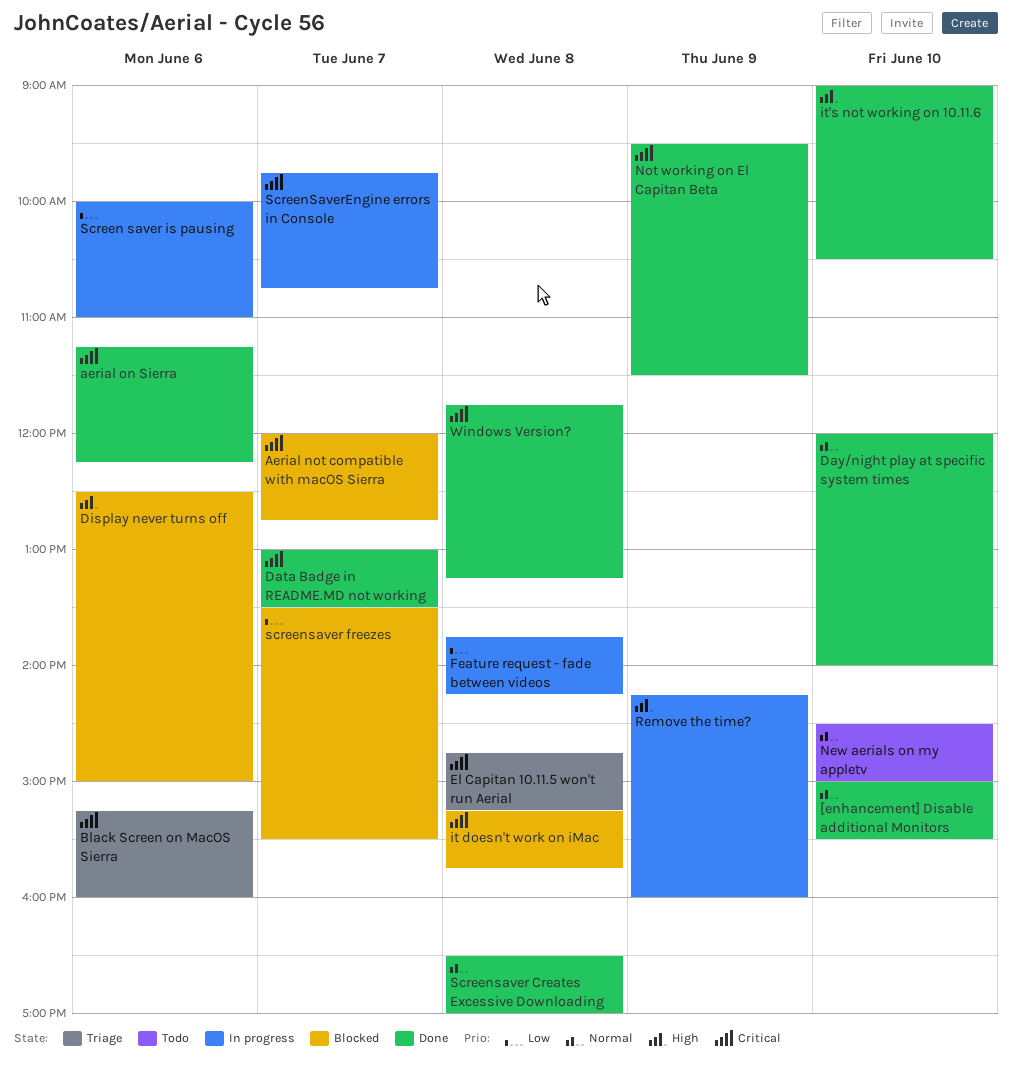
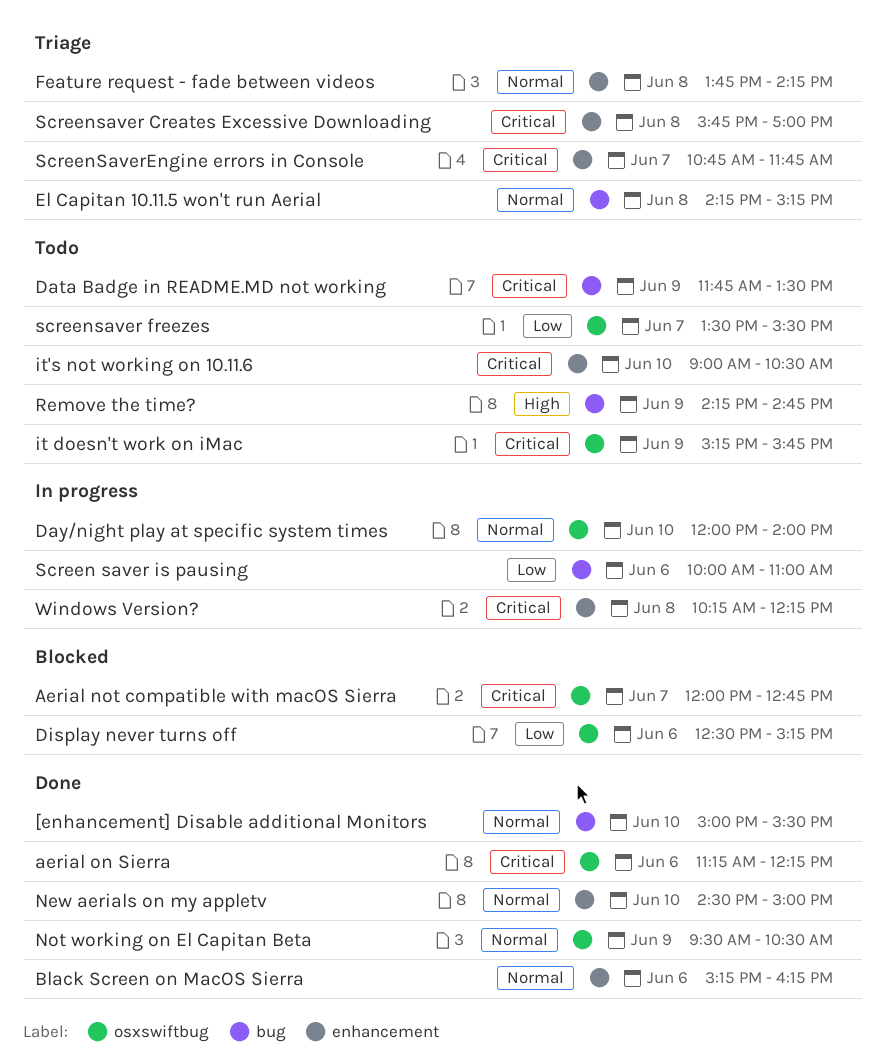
Black Screen on MacOS Sierra, status: Triage -> Done
Black Screen on MacOS Sierra, priority: Critical -> Normal
Black Screen on MacOS Sierra, ends: 16:00 -> 16:15
Data Badge in README.MD not working, status: Done -> Todo
Data Badge in README.MD not working, day: Jun 7 -> Jun 9
Data Badge in README.MD not working, begins: 13:00 -> 11:45
Day/night play at specific system times, status: Done -> In progress
Display never turns off, priority: High -> Low
Display never turns off, ends: 15:00 -> 15:15
El Capitan 10.11.5 won't run Aerial, priority: Critical -> Normal
El Capitan 10.11.5 won't run Aerial, begins: 14:45 -> 14:15
Feature request - fade between videos, status: In progress -> Triage
Feature request - fade between videos, priority: Low -> Normal
it doesn't work on iMac, status: Blocked -> Todo
it doesn't work on iMac, day: Jun 8 -> Jun 9
it's not working on 10.11.6, status: Done -> Todo
it's not working on 10.11.6, priority: High -> Critical
New aerials on my appletv, status: Todo -> Done
Not working on El Capitan Beta, priority: Critical -> Normal
Not working on El Capitan Beta, ends: 11:30 -> 10:30
Remove the time?, status: In progress -> Todo
Remove the time?, ends: 16:00 -> 14:45
Screensaver Creates Excessive Downloading, status: Done -> Triage
Screensaver Creates Excessive Downloading, priority: Normal -> Critical
Screensaver Creates Excessive Downloading, begins: 16:30 -> 15:45
screensaver freezes, status: Blocked -> Todo
ScreenSaverEngine errors in Console, status: In progress -> Triage
ScreenSaverEngine errors in Console, begins: 09:45 -> 10:45
ScreenSaverEngine errors in Console, ends: 10:45 -> 11:45
Windows Version?, status: Done -> In progress
Windows Version?, begins: 11:45 -> 10:15
Windows Version?, ends: 13:15 -> 12:15

